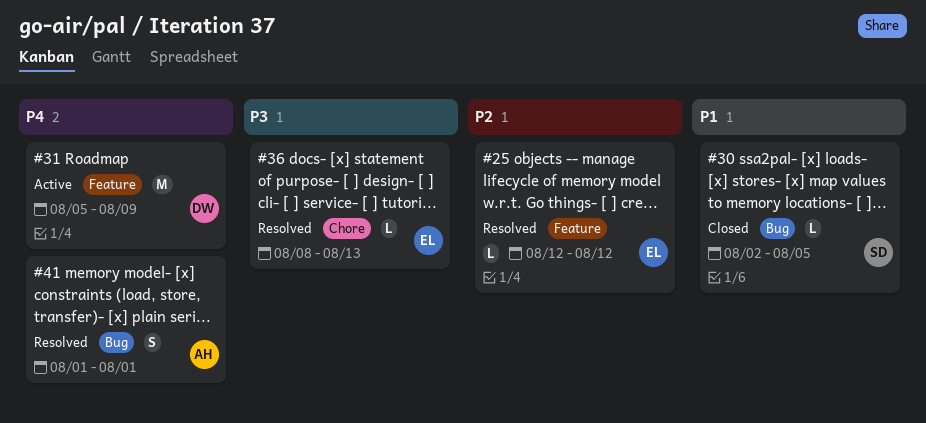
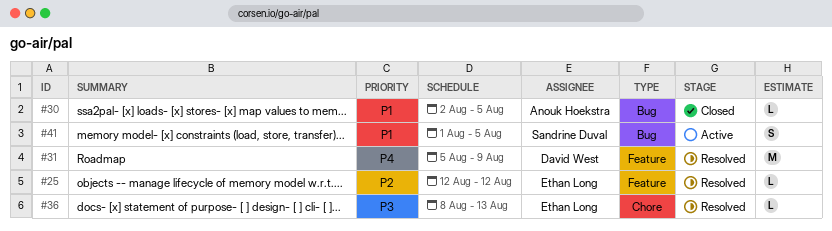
#30, owner: Sandrine Duval -> Anouk Hoekstra
#31, status: Active -> Resolved
#41, status: Resolved -> Active
#41, owner: Anouk Hoekstra -> Sandrine Duval
#41, priority: P4 -> P1
#41, due: Aug 1 -> Aug 5

